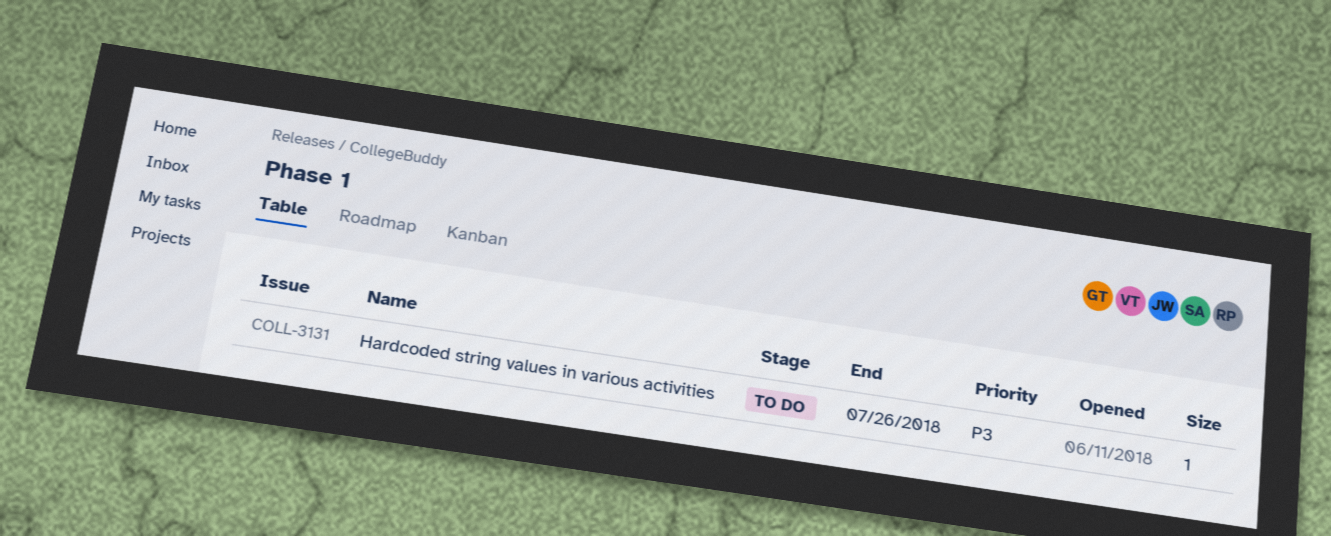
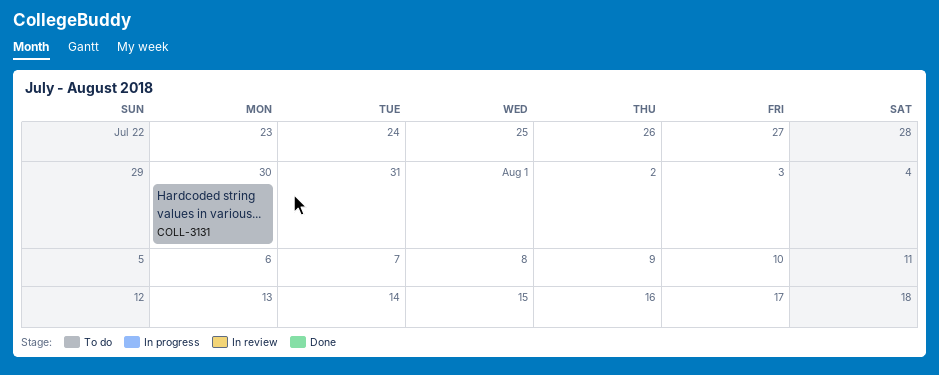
COLL-3131, due: Jul 26 -> Jul 30

